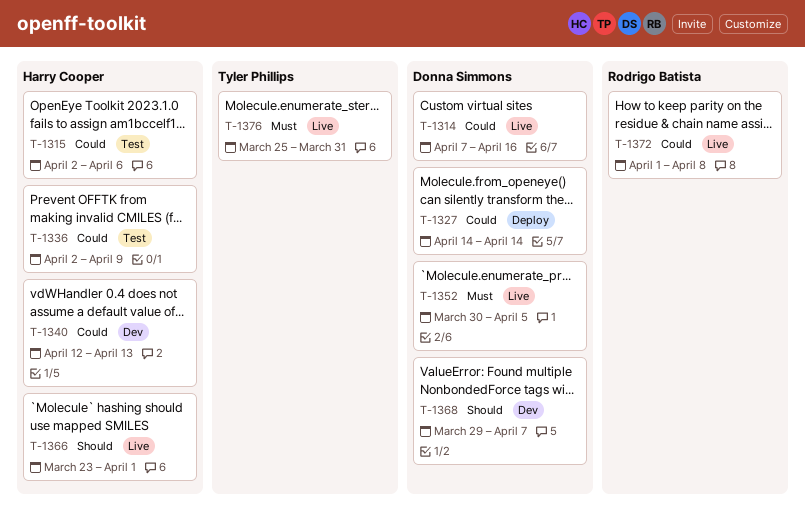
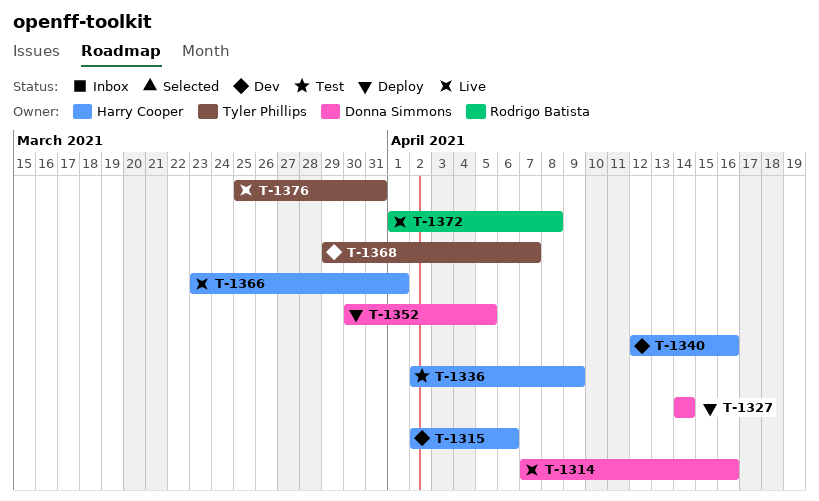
T-1315, status: Test -> Dev
T-1340, due: Apr 13 -> Apr 16
T-1352, status: Live -> Deploy
T-1368, owner: Donna Simmons -> Tyler Phillips

